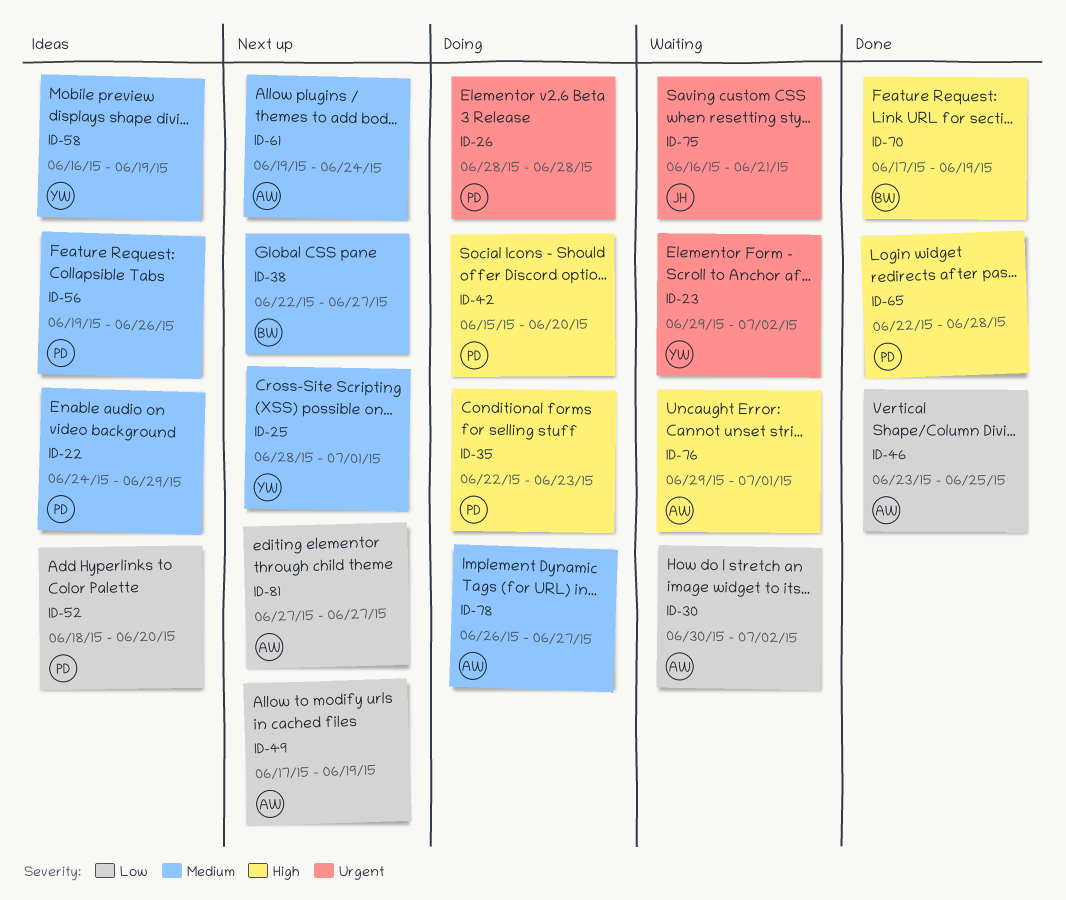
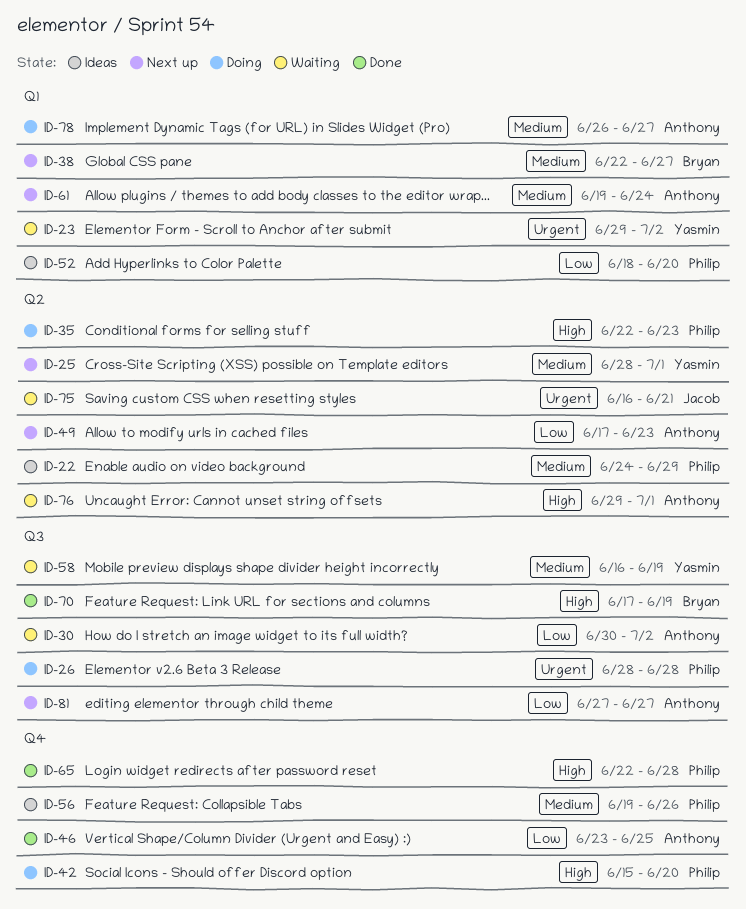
ID-49, due: Jun 19 -> Jun 23
ID-58, status: Ideas -> Waiting

